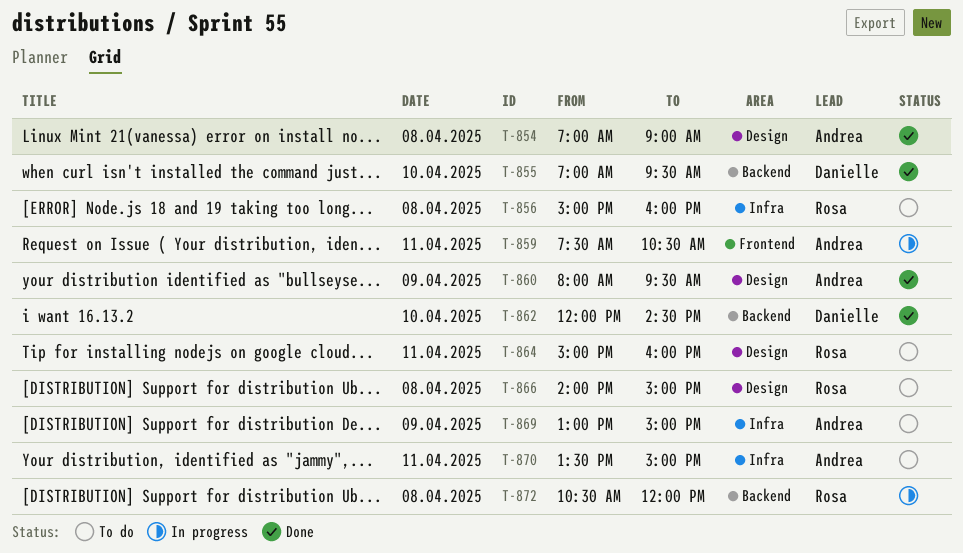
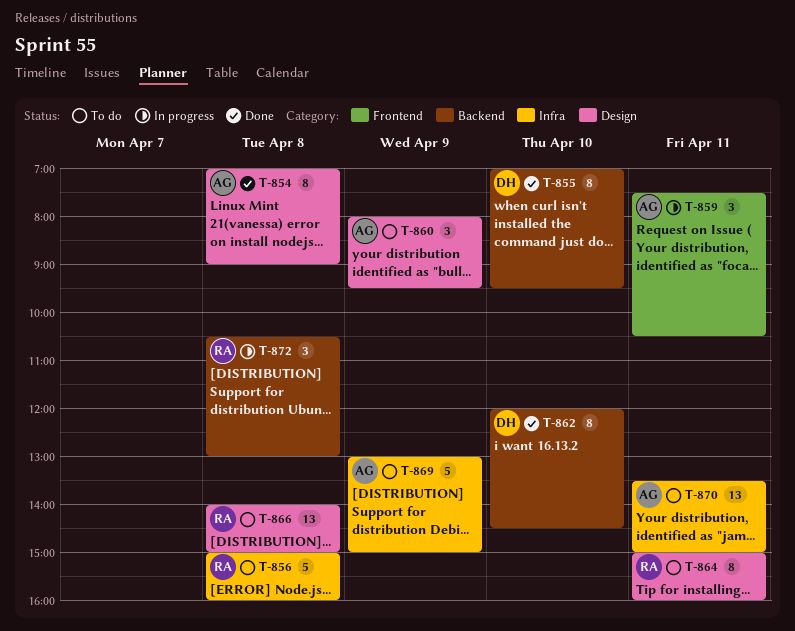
T-860, status: Done -> To do
T-872, ends: 12:00 -> 13:00

